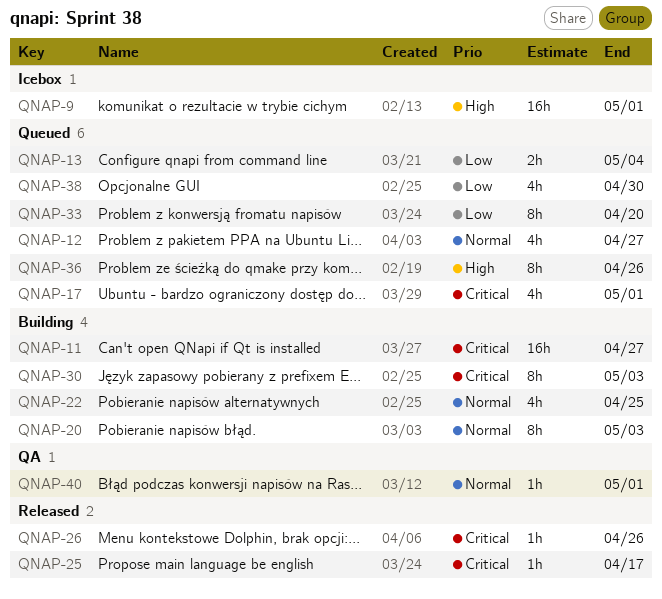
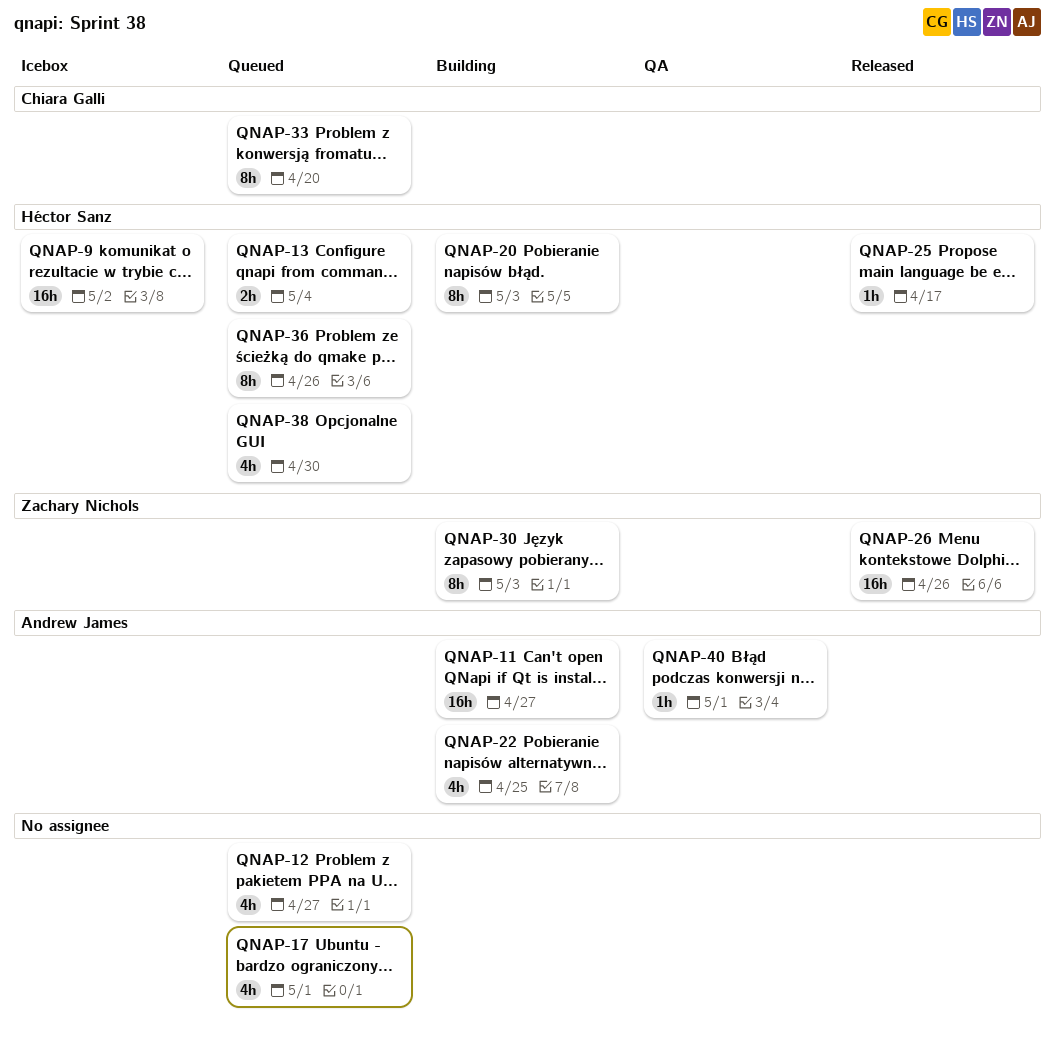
QNAP-9, due: May 1 -> May 2
QNAP-26, estimate: 1h -> 16h

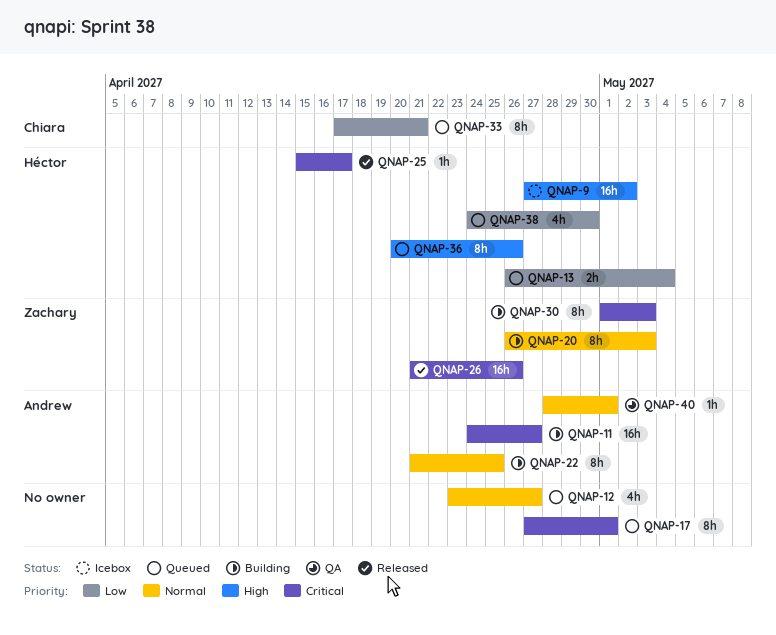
QNAP-17, estimate: 4h -> 8h
QNAP-20, owner: Héctor Sanz -> Zachary Nichols
QNAP-22, estimate: 4h -> 8h
QNAP-33, due: Apr 20 -> Apr 21

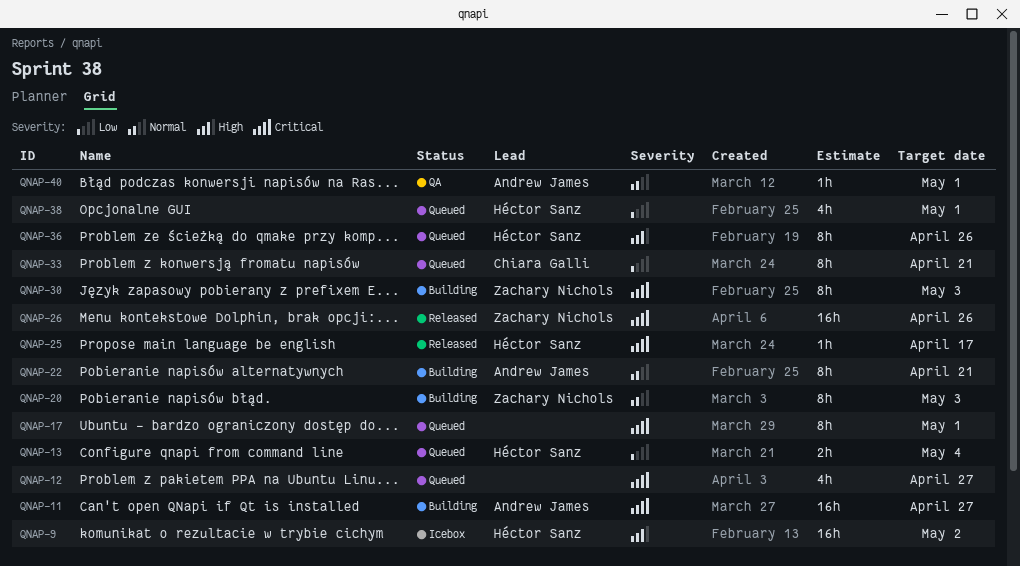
QNAP-12, priority: Normal -> Critical
QNAP-22, due: Apr 25 -> Apr 21
QNAP-38, due: Apr 30 -> May 1

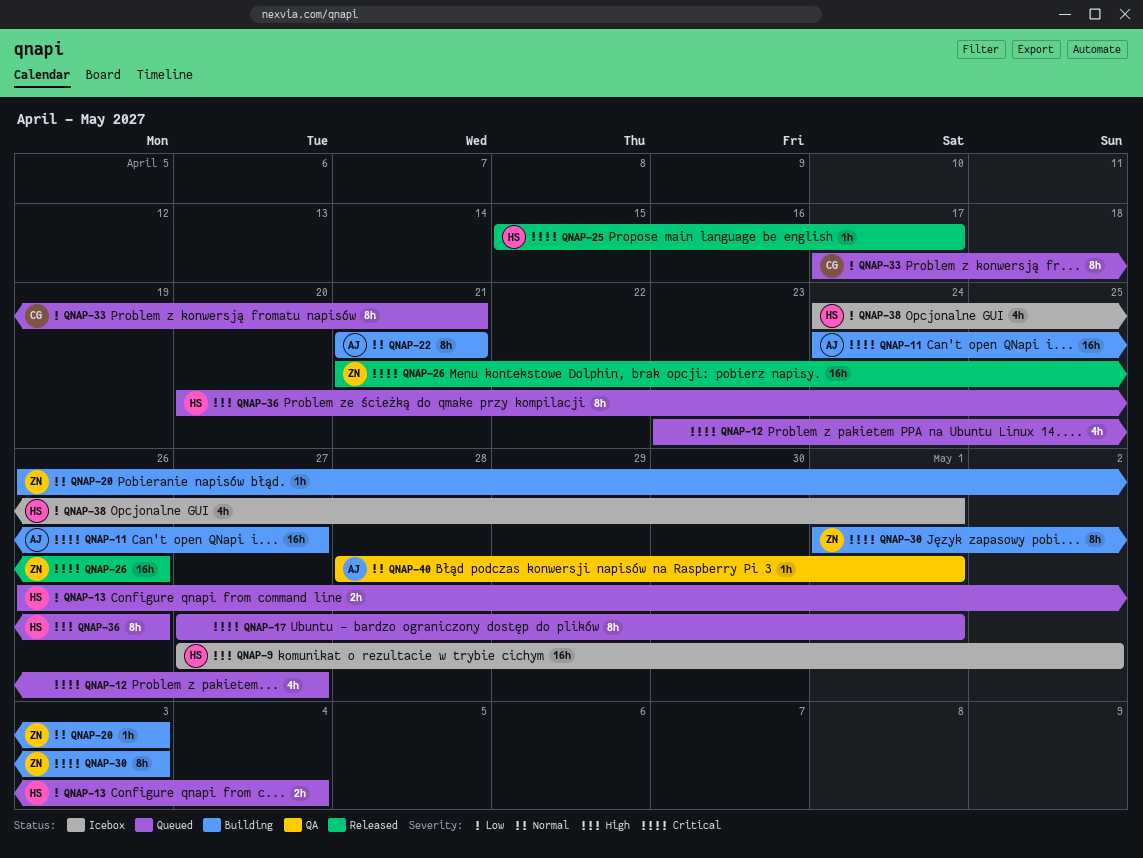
QNAP-20, estimate: 8h -> 1h
QNAP-38, status: Queued -> Icebox

